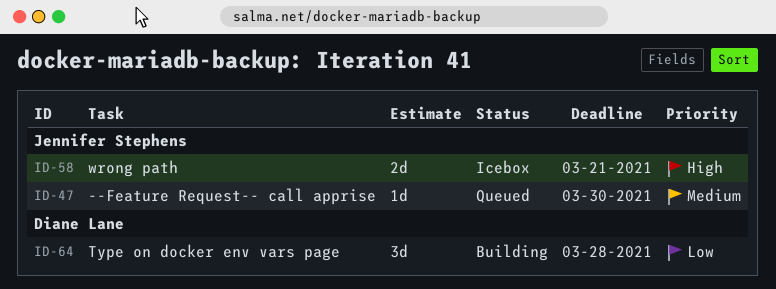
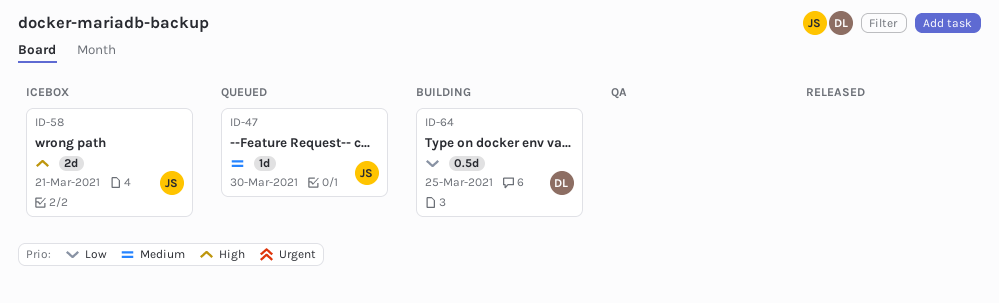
ID-64, estimate: 3d -> 0.5d
ID-64, due: Mar 28 -> Mar 25

